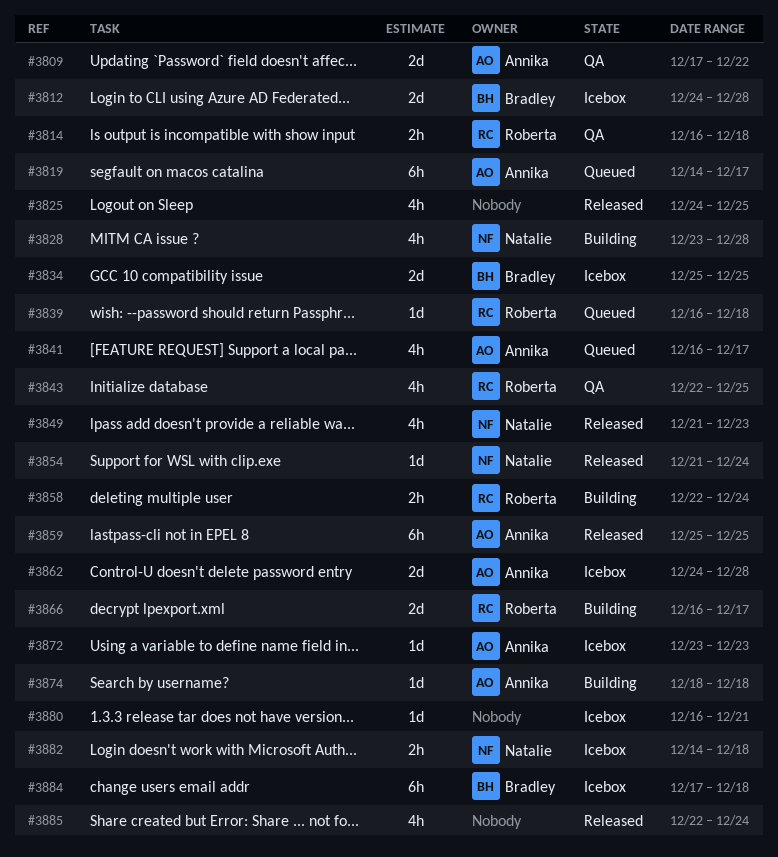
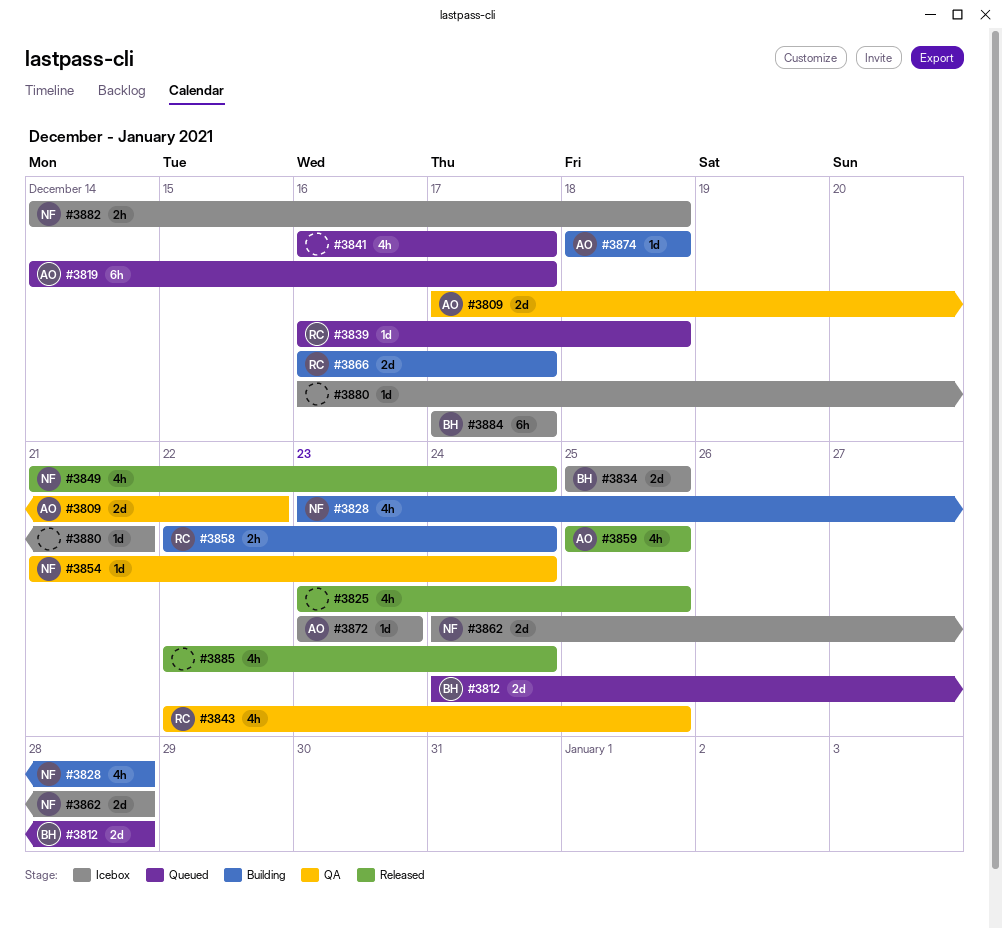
#3812, status: Icebox -> Queued
#3814: present -> none
#3825, start: Dec 24 -> Dec 23
#3841, owner: Annika -> none
#3849, due: Dec 23 -> Dec 24
#3854, status: Released -> QA
#3859, estimate: 6h -> 4h
#3862, owner: Annika -> Natalie
#3884, due: Dec 18 -> Dec 17

